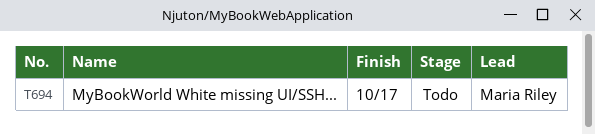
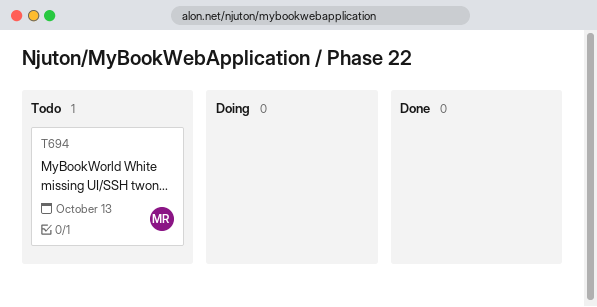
T694, due: Oct 17 -> Oct 13

